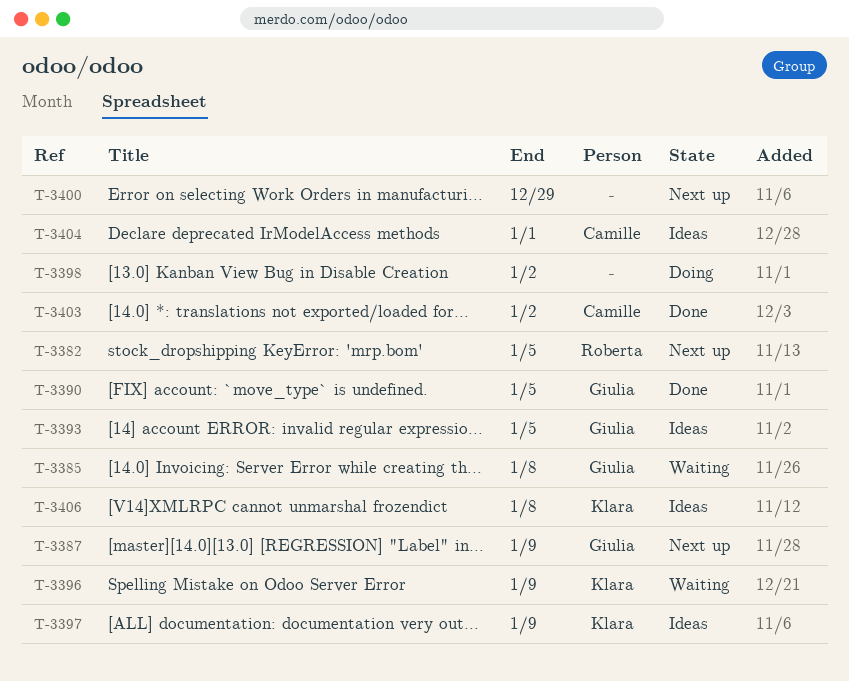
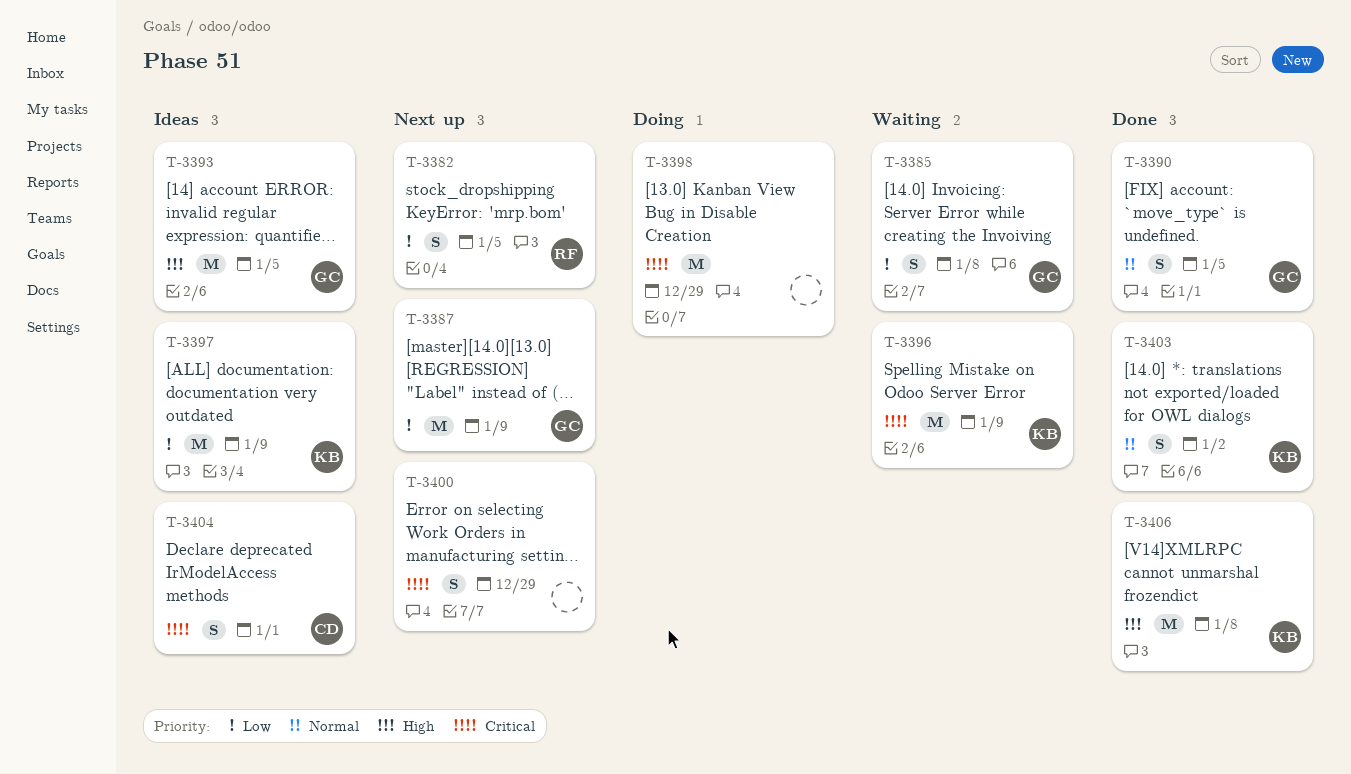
T-3398, due: Jan 2 -> Dec 29
T-3403, owner: Camille -> Klara
T-3406, status: Ideas -> Done

